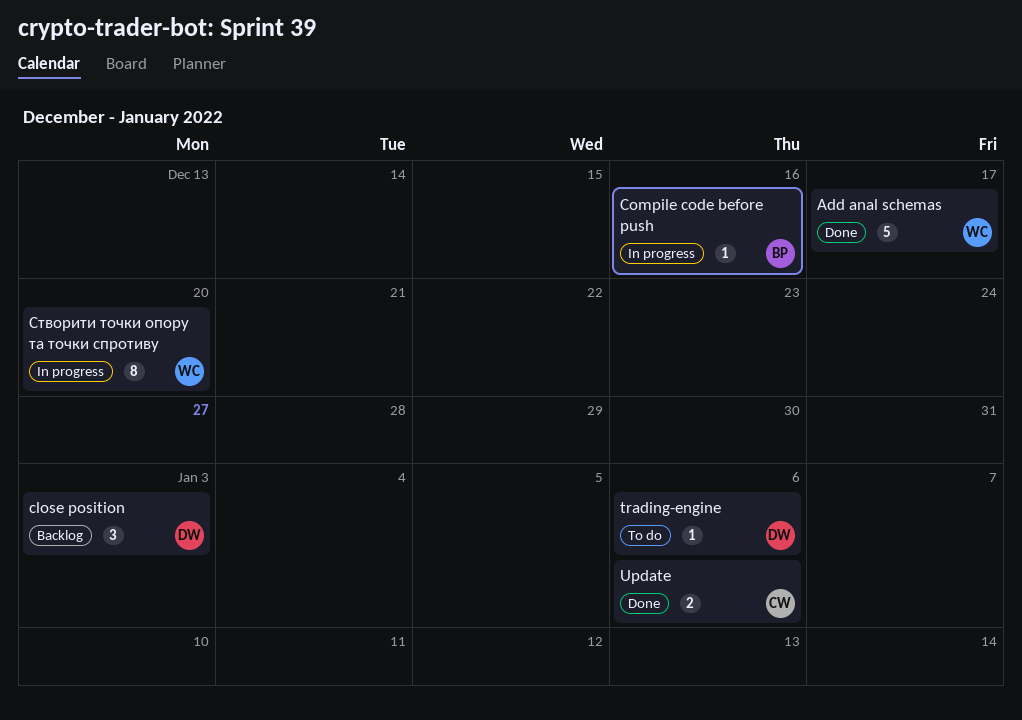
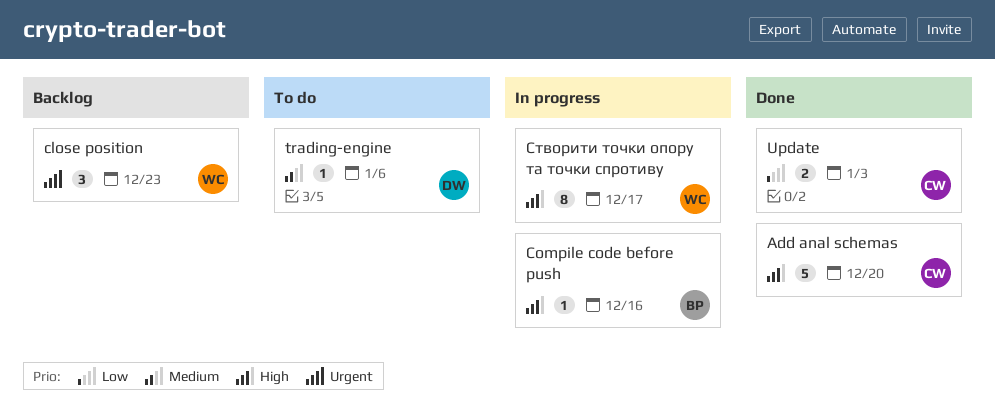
Add anal schemas, owner: WC -> CW
Add anal schemas, due: Dec 17 -> Dec 20
close position, owner: DW -> WC
close position, due: Jan 3 -> Dec 23
Update, due: Jan 6 -> Jan 3
Створити точки опору та точки спротиву, due: Dec 20 -> Dec 17

